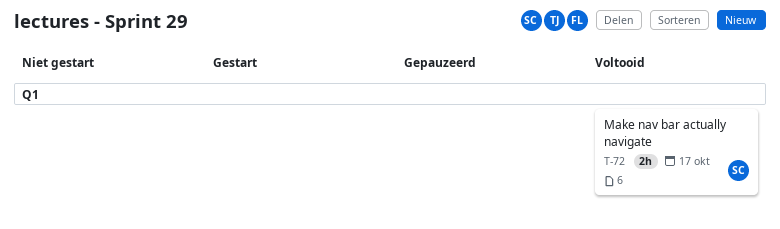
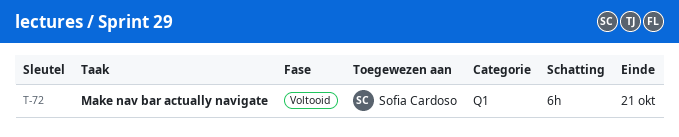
T-72, estimate: 2h -> 6h
T-72, due: Oct 17 -> Oct 21

